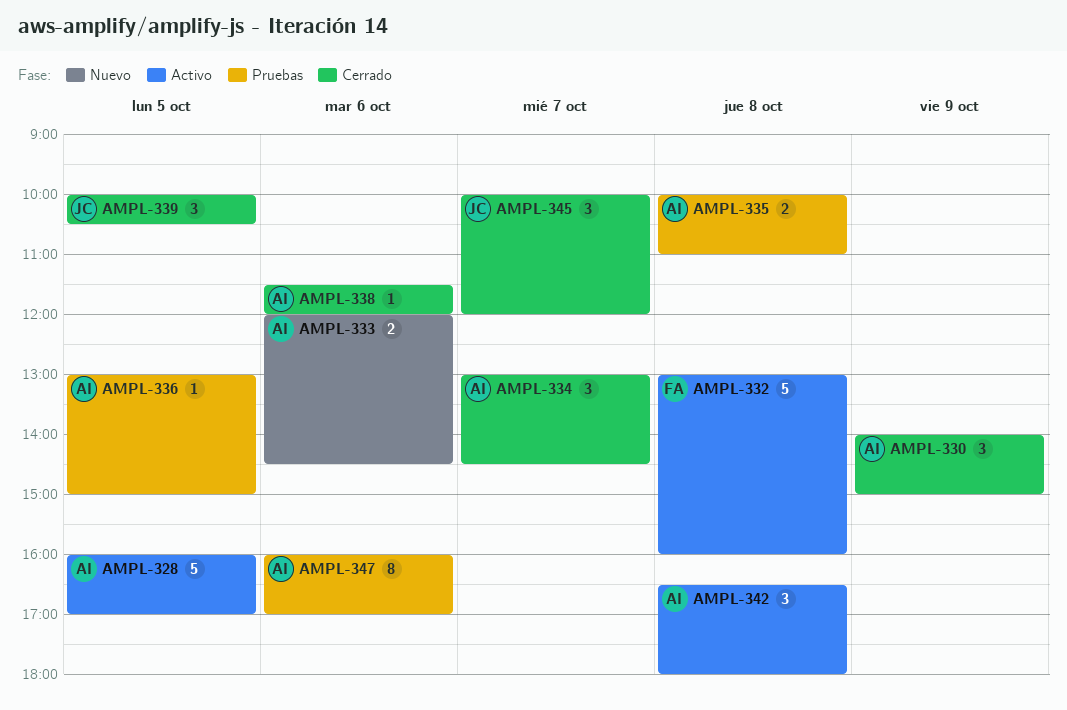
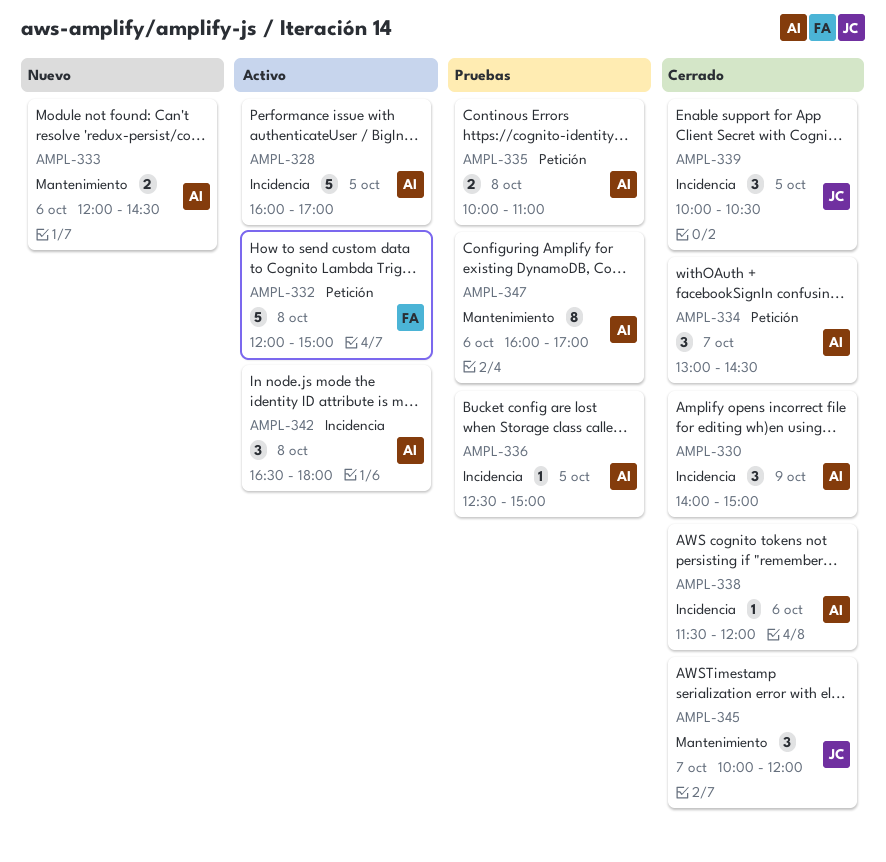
AMPL-332, begins: 13:00 -> 12:00
AMPL-332, ends: 16:00 -> 15:00
AMPL-336, begins: 13:00 -> 12:30

